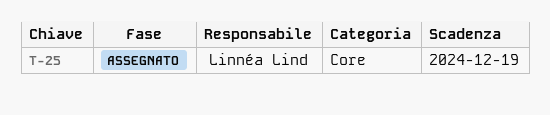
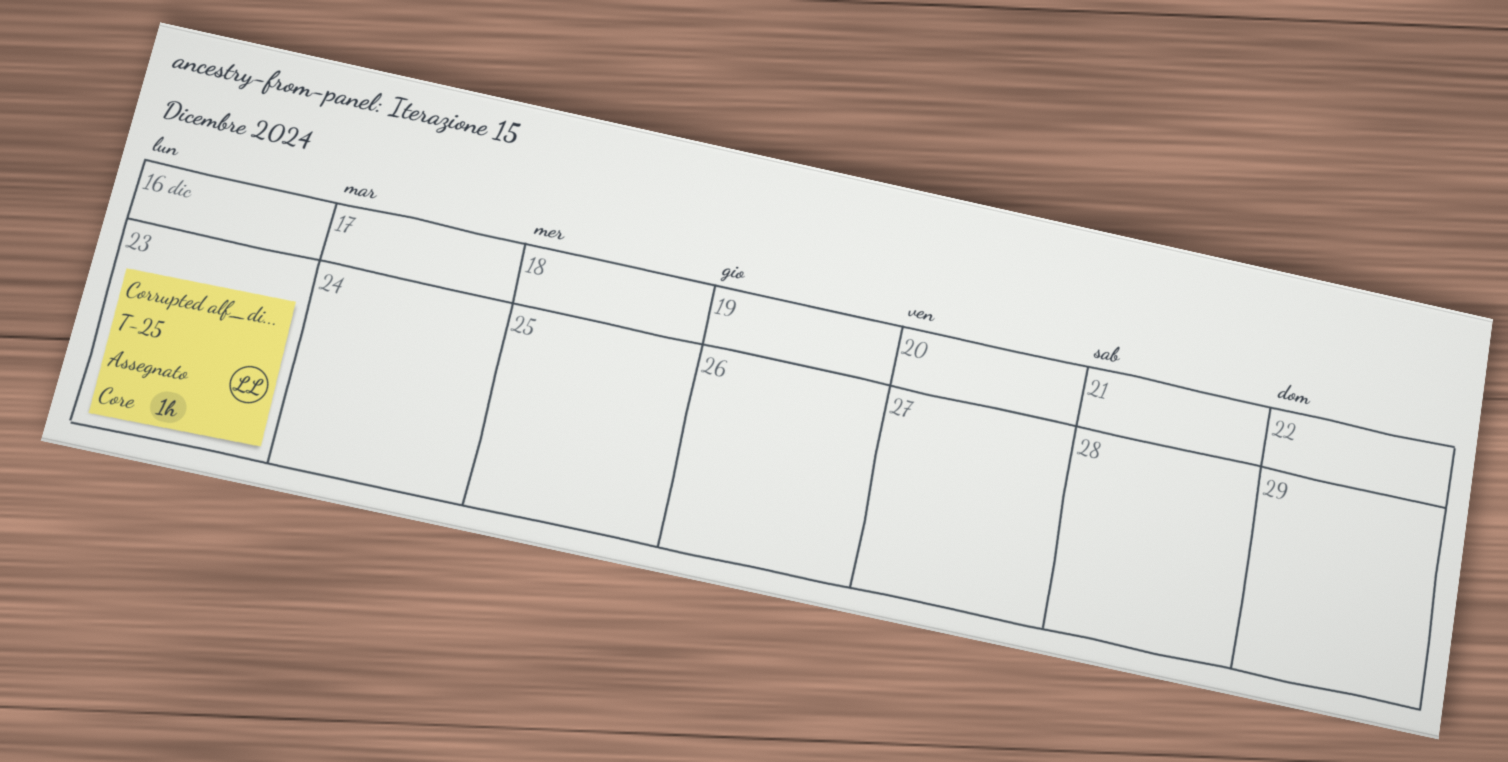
T-25, due: Dec 19 -> Dec 23

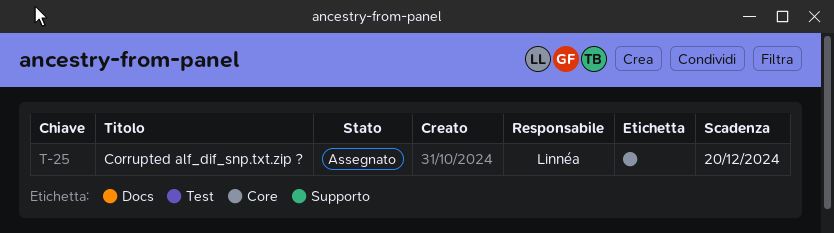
T-25, due: Dec 23 -> Dec 20

